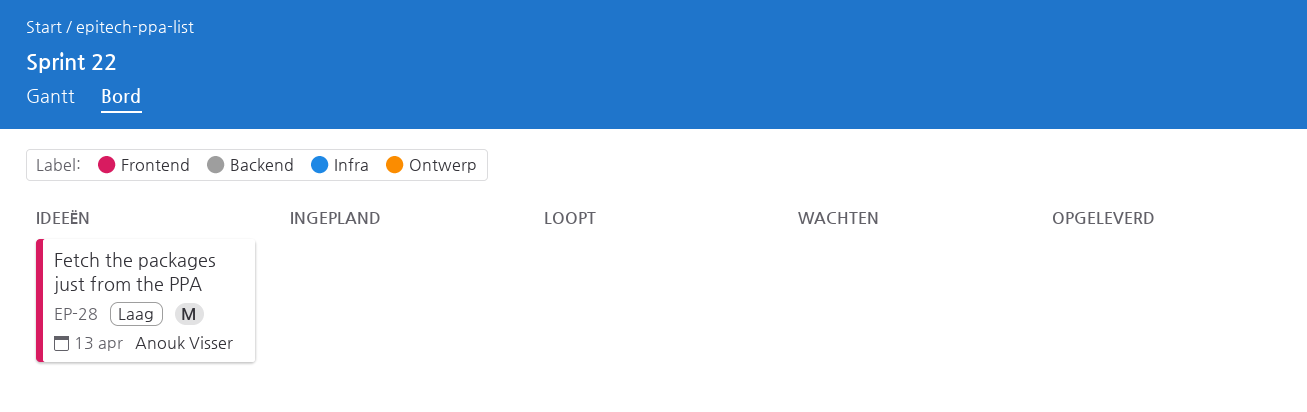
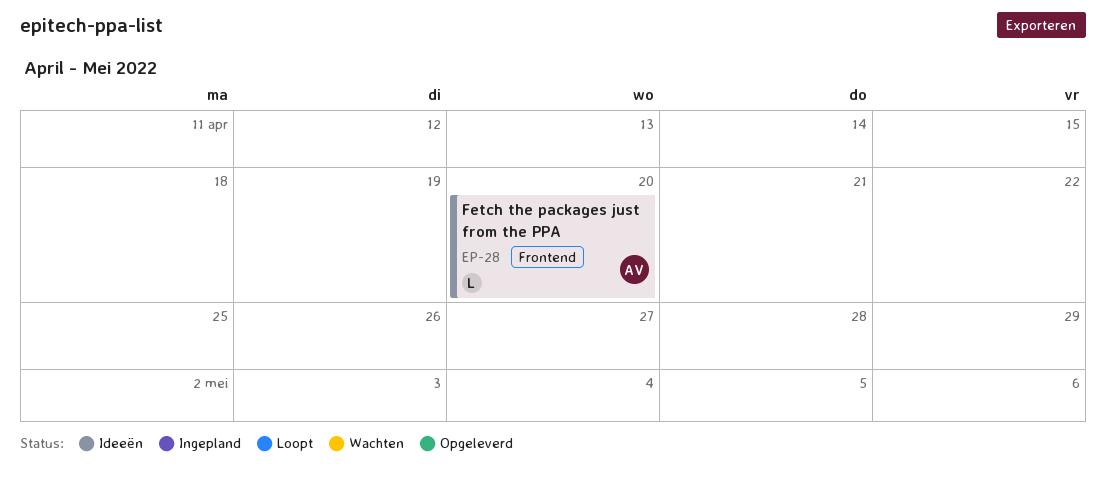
EP-28, estimate: M -> L
EP-28, due: Apr 13 -> Apr 20

